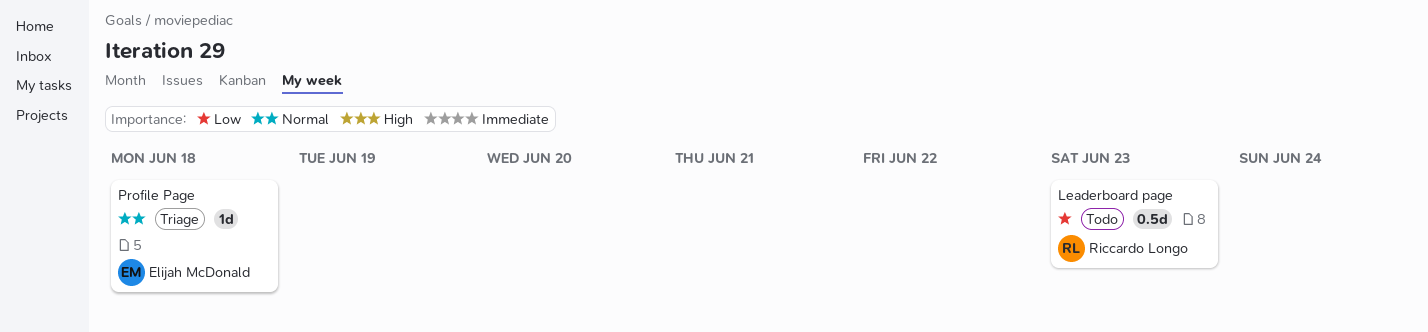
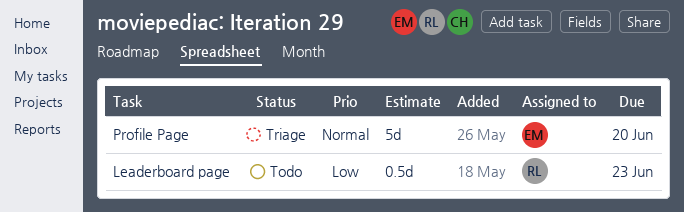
Profile Page, estimate: 1d -> 5d
Profile Page, due: Jun 18 -> Jun 20

